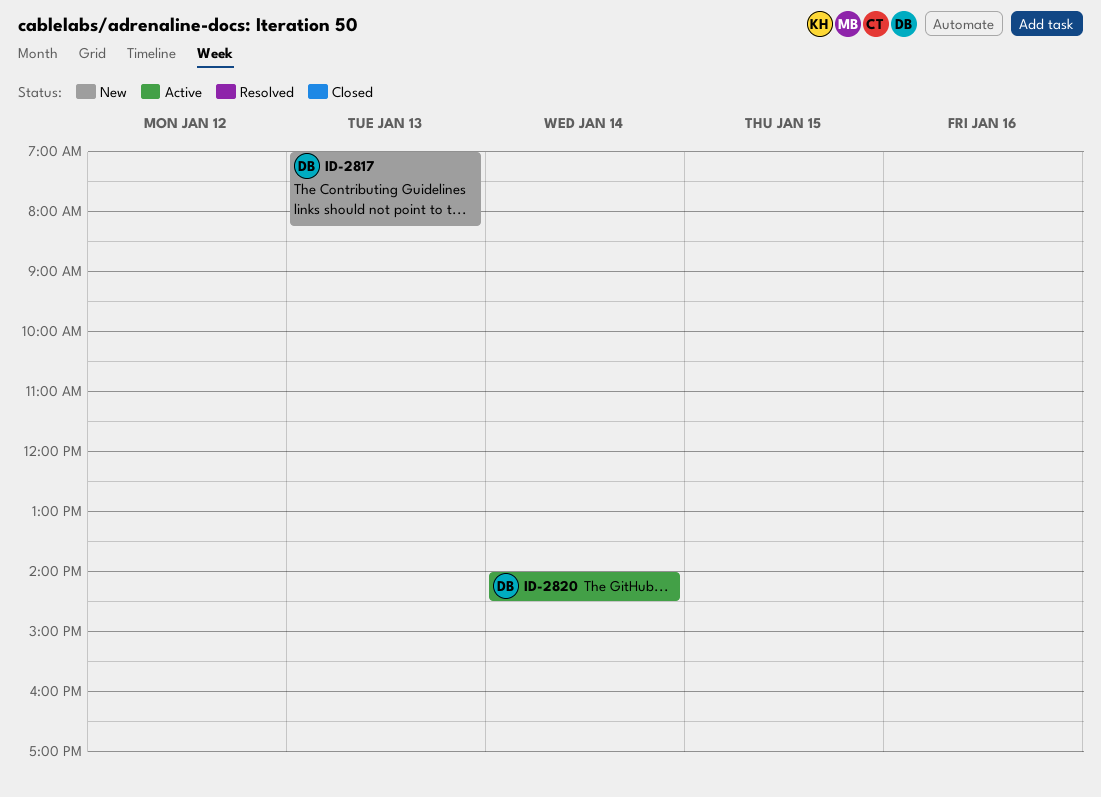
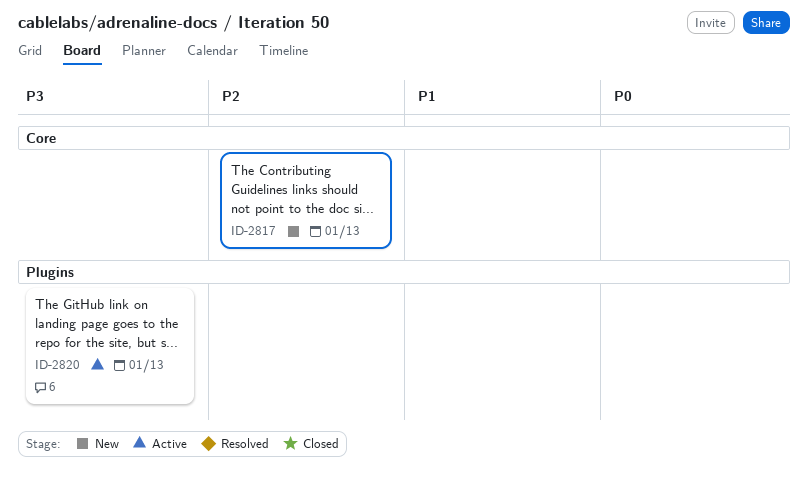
ID-2820, day: Jan 14 -> Jan 13

